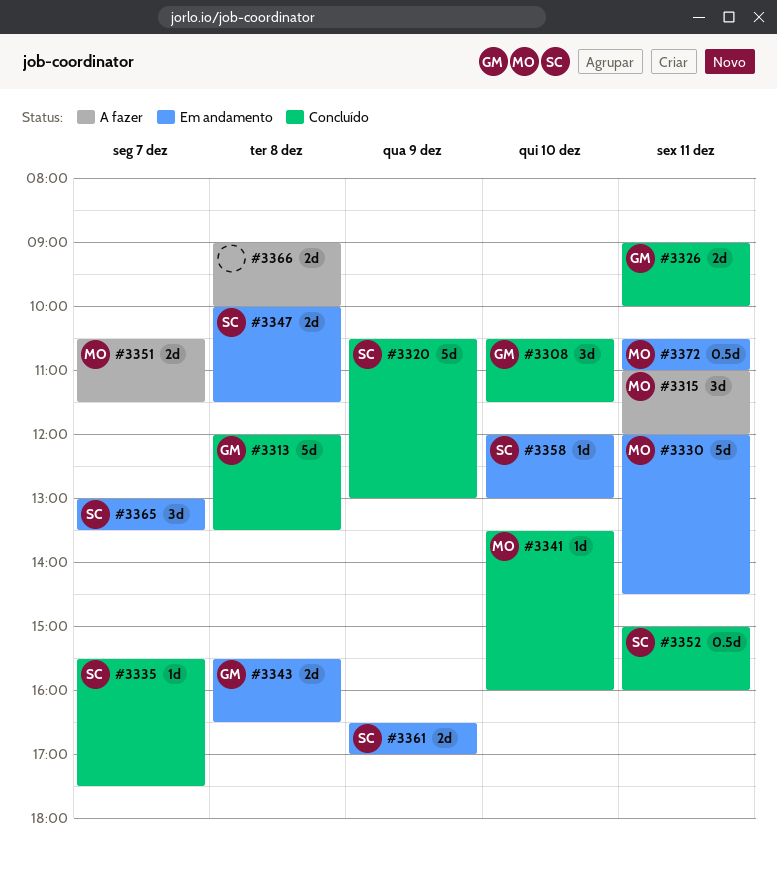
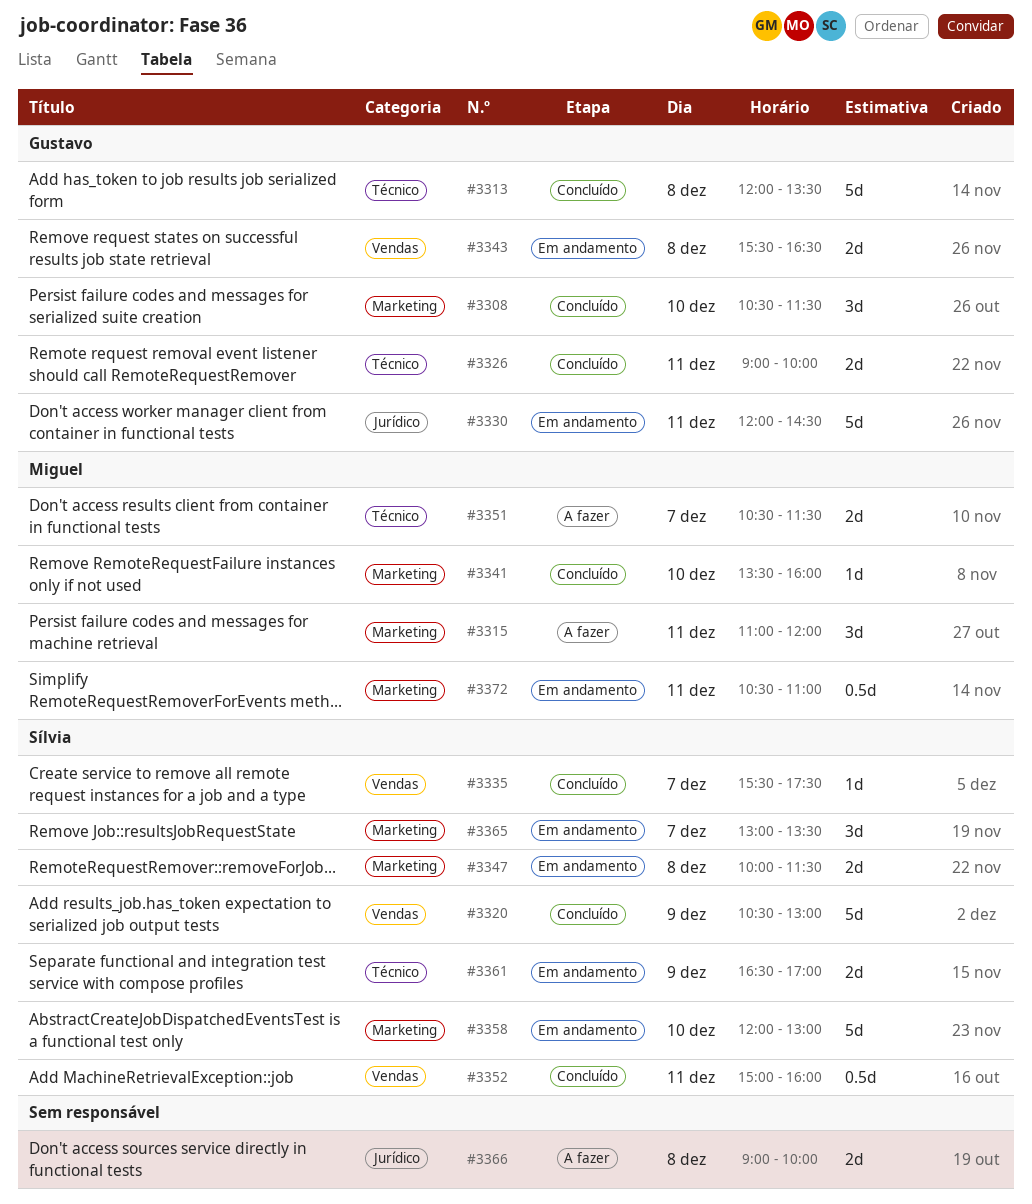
#3330, owner: Miguel -> Gustavo
#3358, estimate: 1d -> 5d

